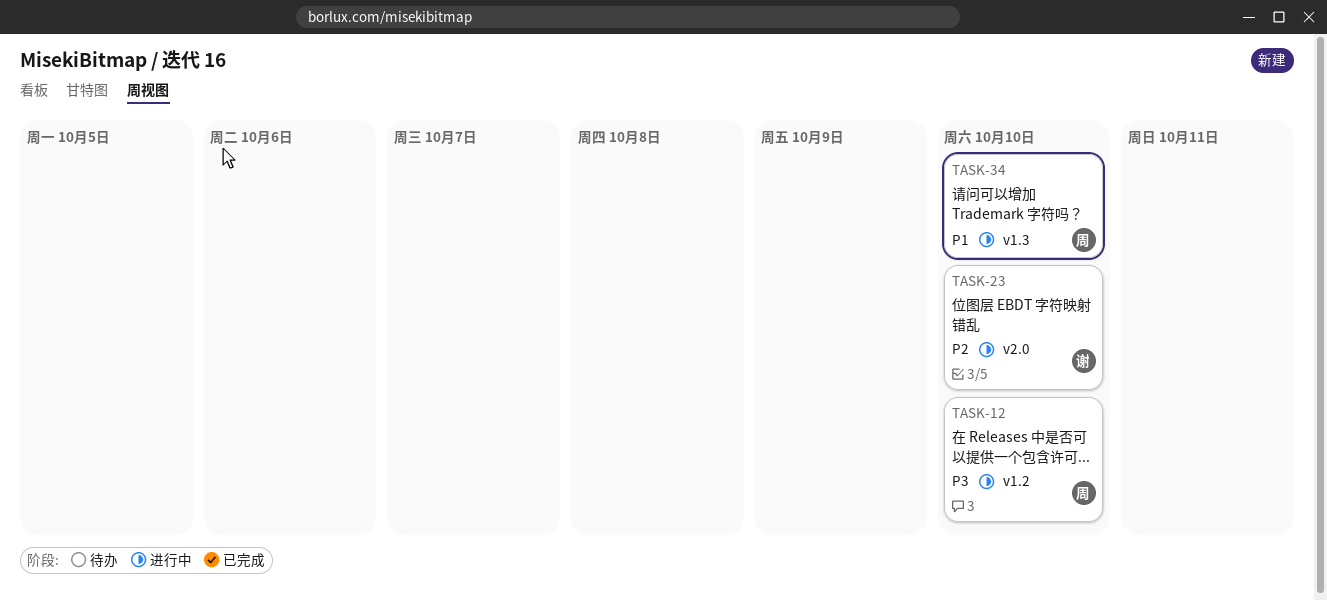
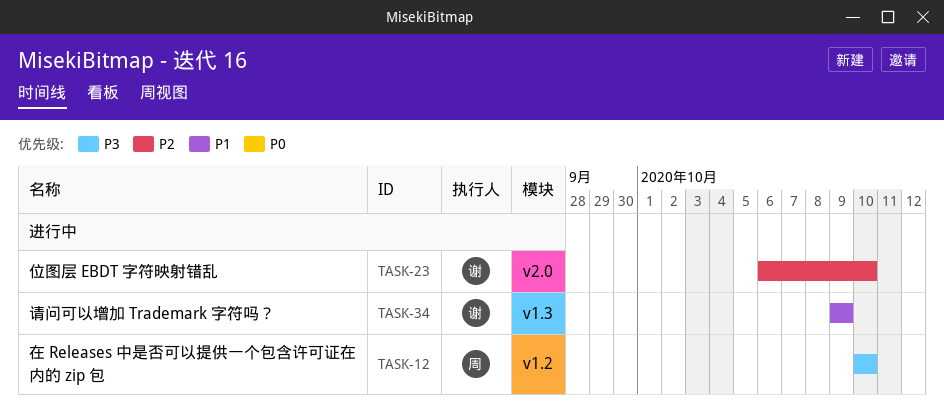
TASK-34, owner: 周 -> 谢
TASK-34, due: Oct 10 -> Oct 9

